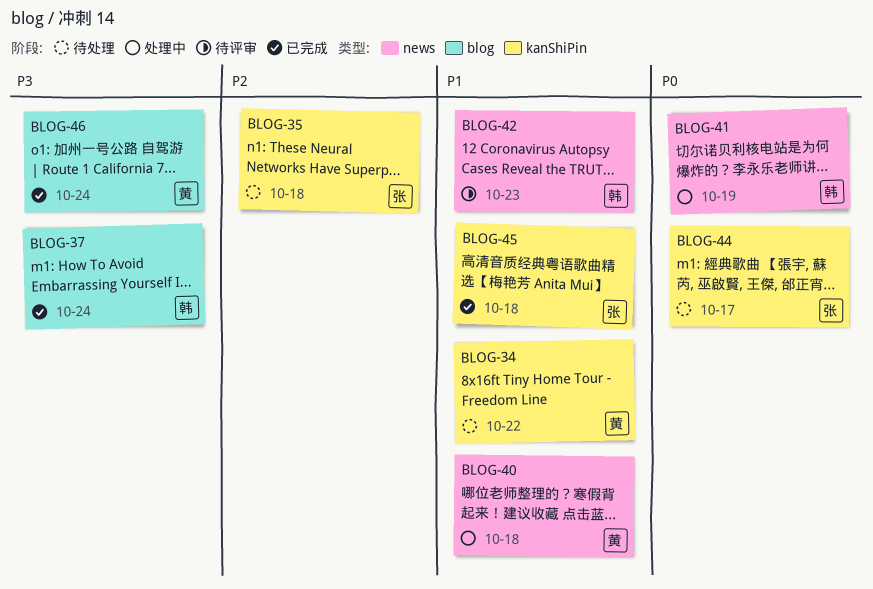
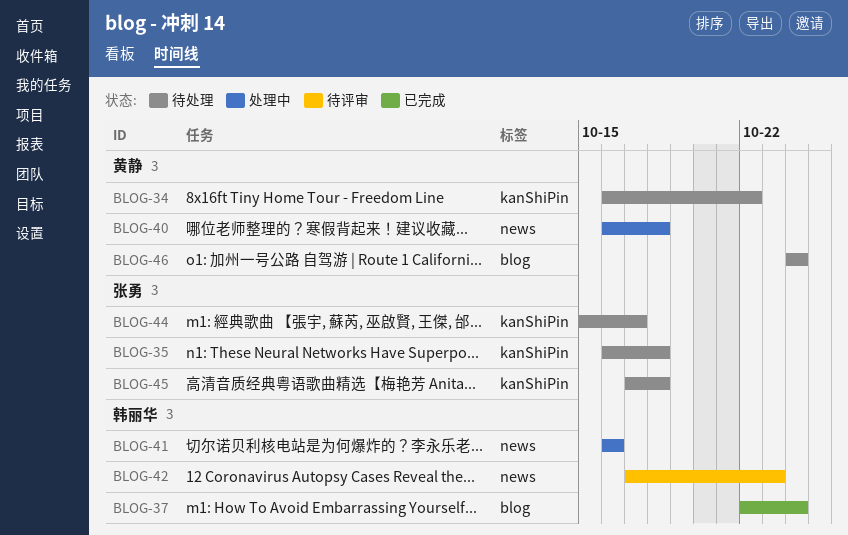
BLOG-41, due: Oct 19 -> Oct 16
BLOG-45, status: 已完成 -> 待处理
BLOG-46, status: 已完成 -> 待处理

